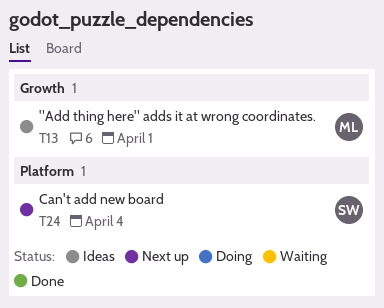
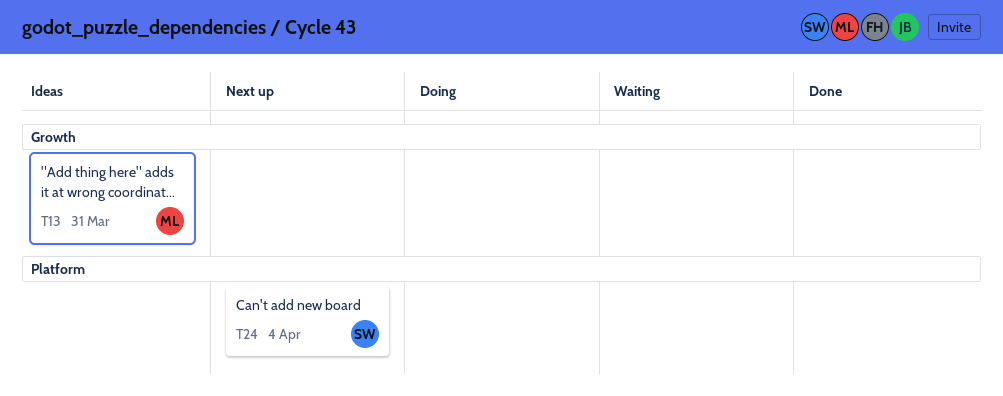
T13, due: Apr 1 -> Mar 31

